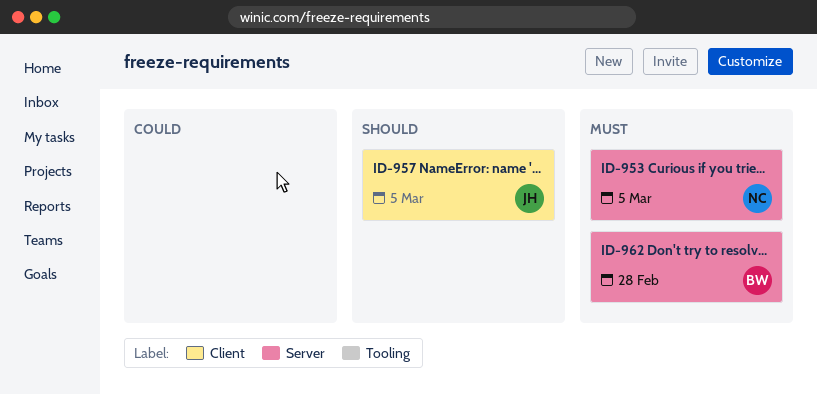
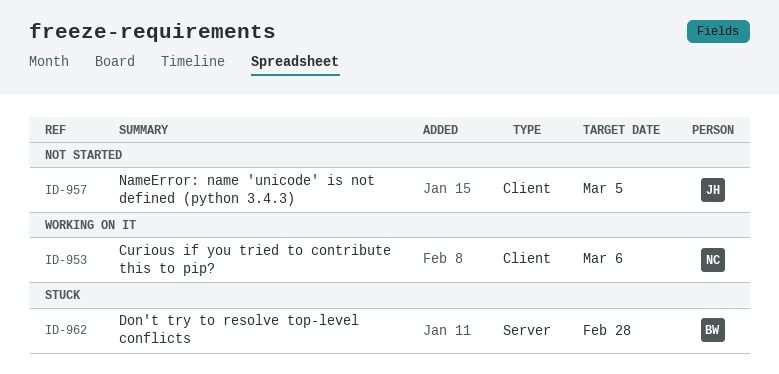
ID-953, label: Server -> Client
ID-953, due: Mar 5 -> Mar 6

